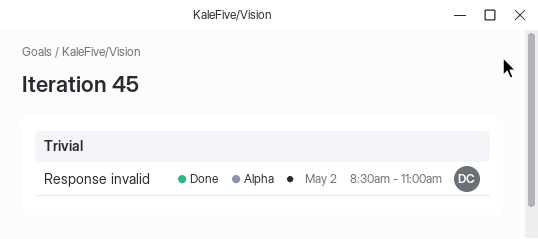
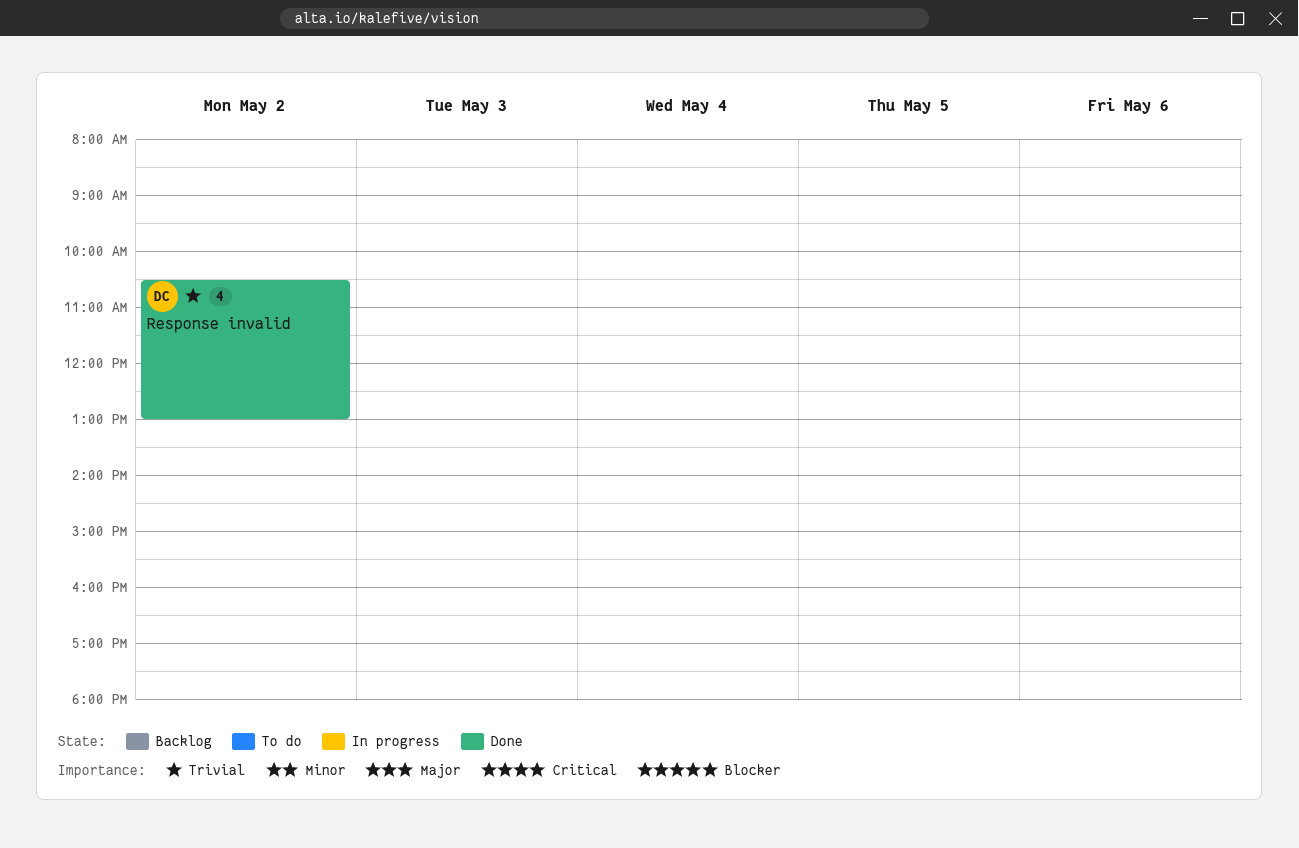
Response invalid, estimate: 1 -> 4
Response invalid, begins: 08:30 -> 10:30
Response invalid, ends: 11:00 -> 13:00

